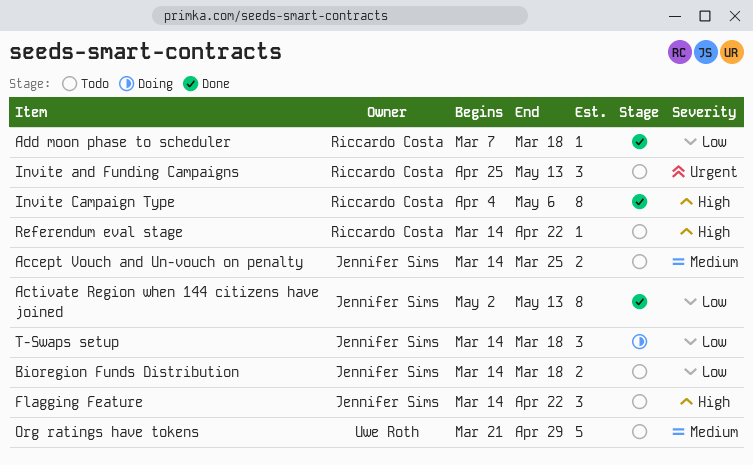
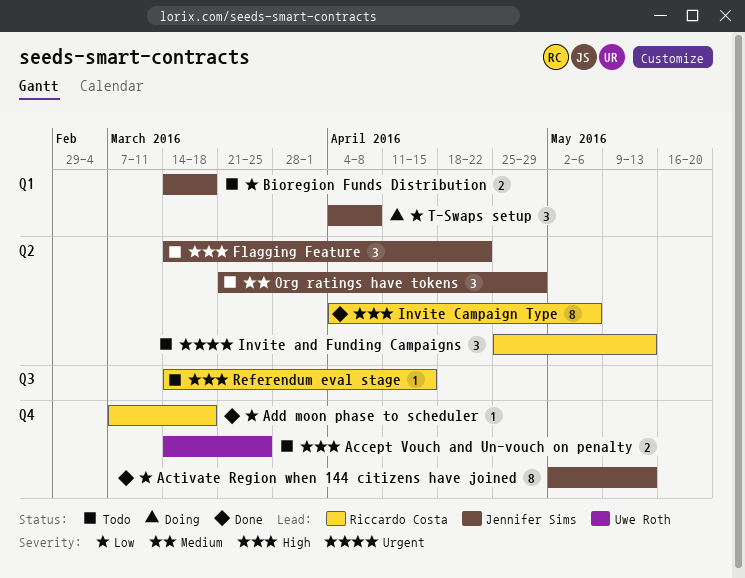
Accept Vouch and Un-vouch on penalty, owner: Jennifer Sims -> Uwe Roth
Accept Vouch and Un-vouch on penalty, priority: Medium -> High
Org ratings have tokens, owner: Uwe Roth -> Jennifer Sims
Org ratings have tokens, estimate: 5 -> 3
Referendum eval stage, due: Apr 22 -> Apr 15
T-Swaps setup, start: Mar 14 -> Apr 4
T-Swaps setup, due: Mar 18 -> Apr 8

